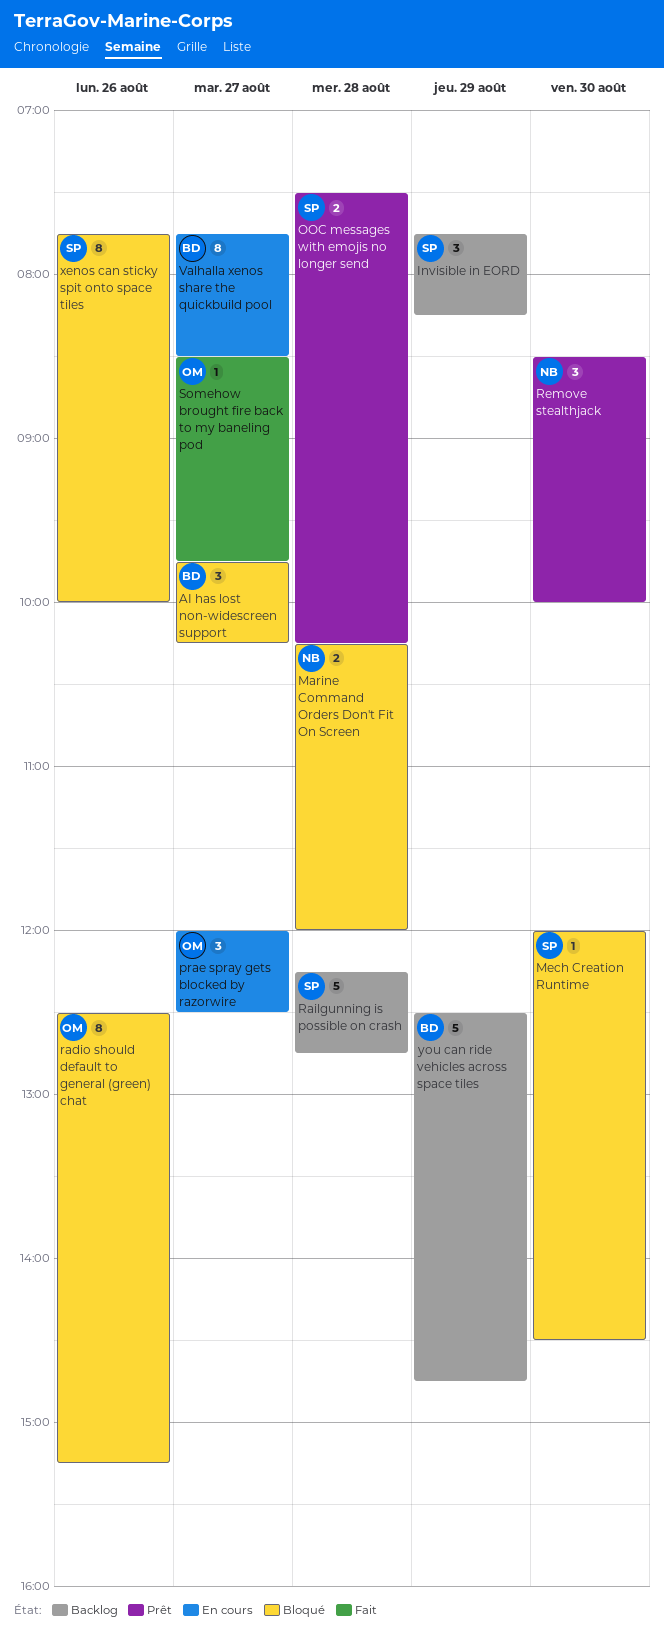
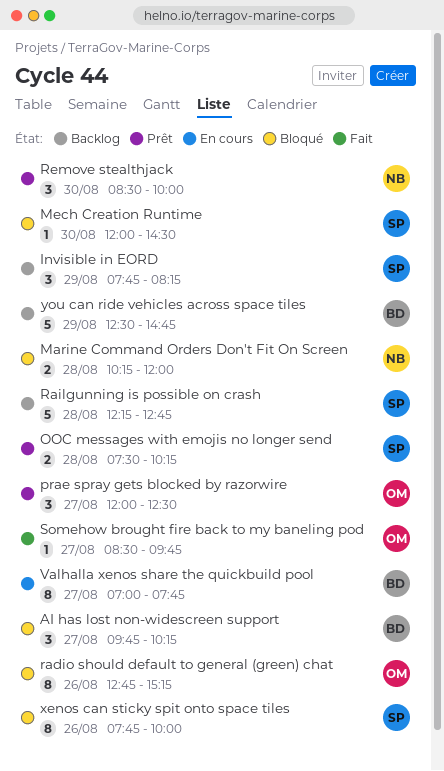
prae spray gets blocked by razorwire, status: En cours -> Prêt
radio should default to general (green) chat, begins: 12:30 -> 12:45
Valhalla xenos share the quickbuild pool, begins: 07:45 -> 07:00
Valhalla xenos share the quickbuild pool, ends: 08:30 -> 07:45

